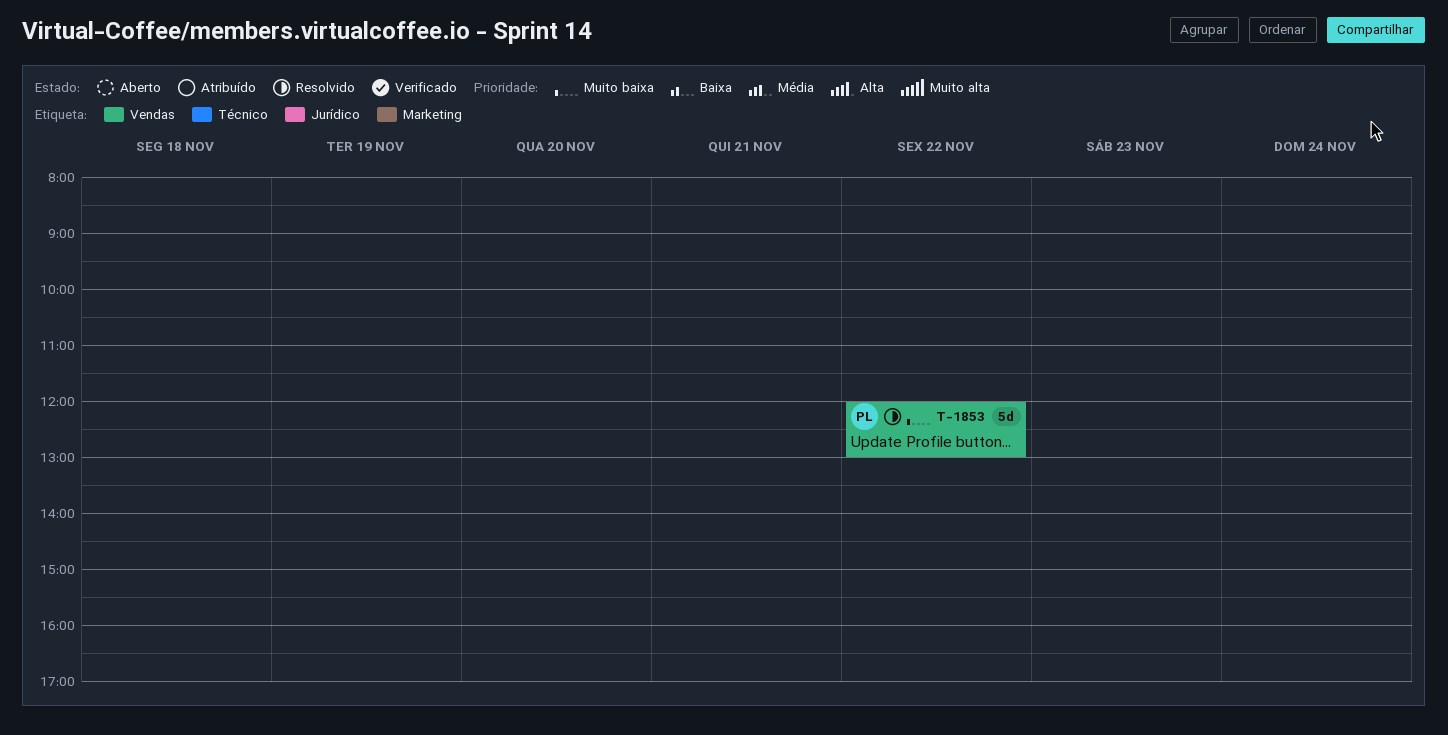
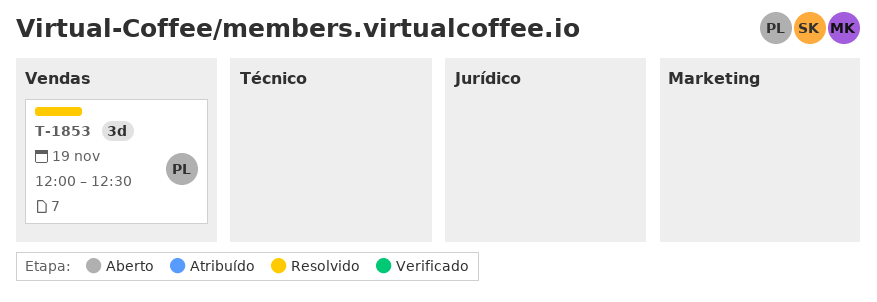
T-1853, estimate: 5d -> 3d
T-1853, day: Nov 22 -> Nov 19
T-1853, ends: 13:00 -> 12:30

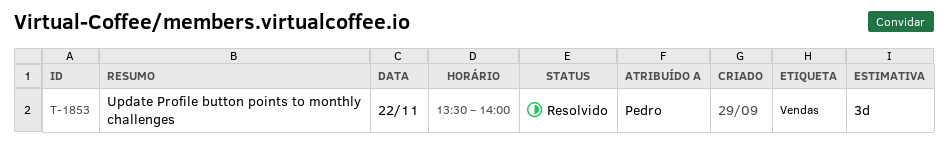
T-1853, day: Nov 19 -> Nov 22
T-1853, begins: 12:00 -> 13:30
T-1853, ends: 12:30 -> 14:00

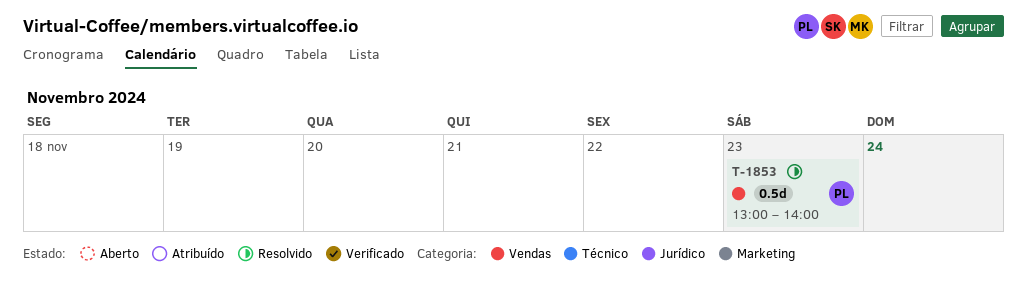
T-1853, estimate: 3d -> 0.5d
T-1853, day: Nov 22 -> Nov 23
T-1853, begins: 13:30 -> 13:00

